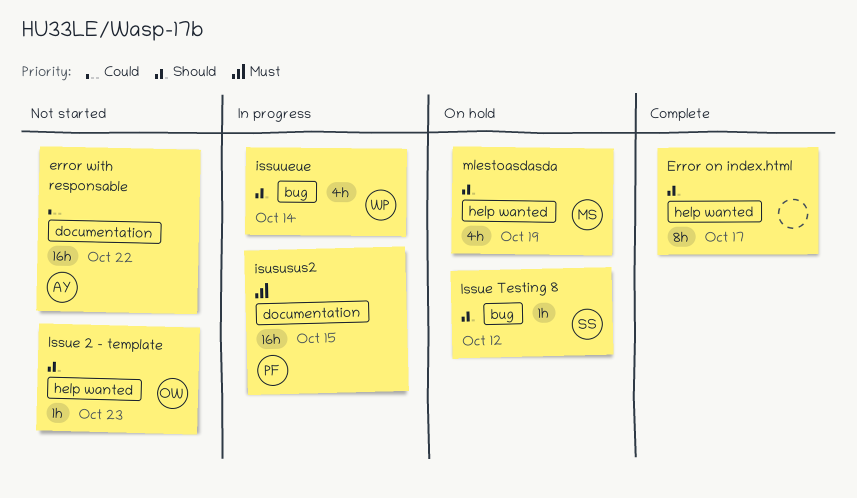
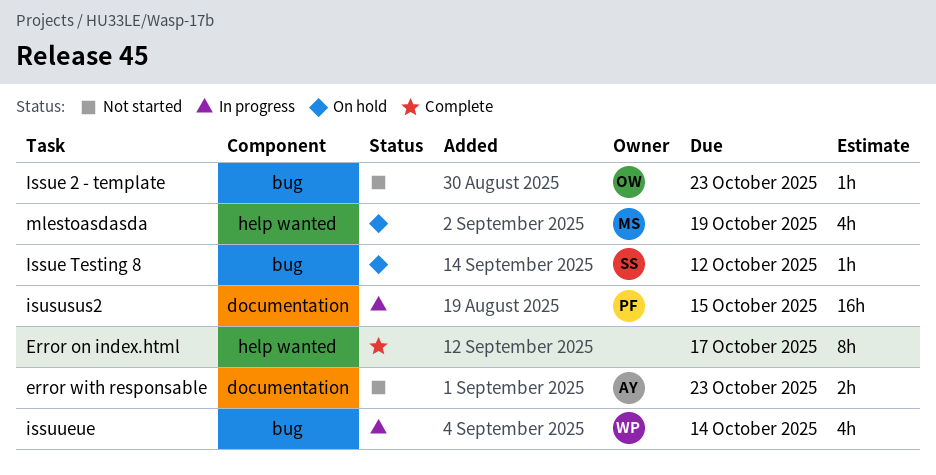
error with responsable, estimate: 16h -> 2h
error with responsable, due: Oct 22 -> Oct 23
Issue 2 - template, label: help wanted -> bug

